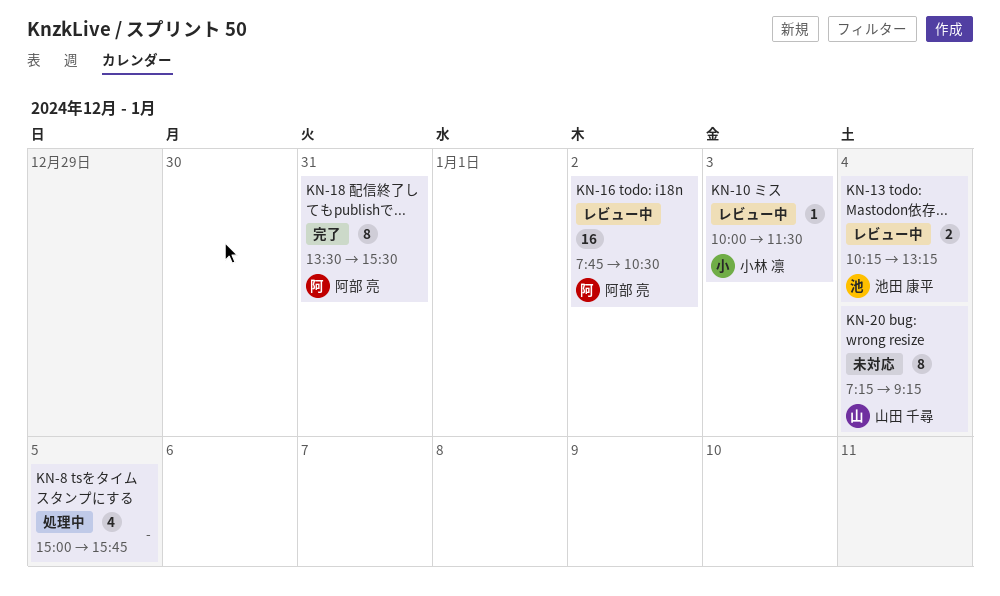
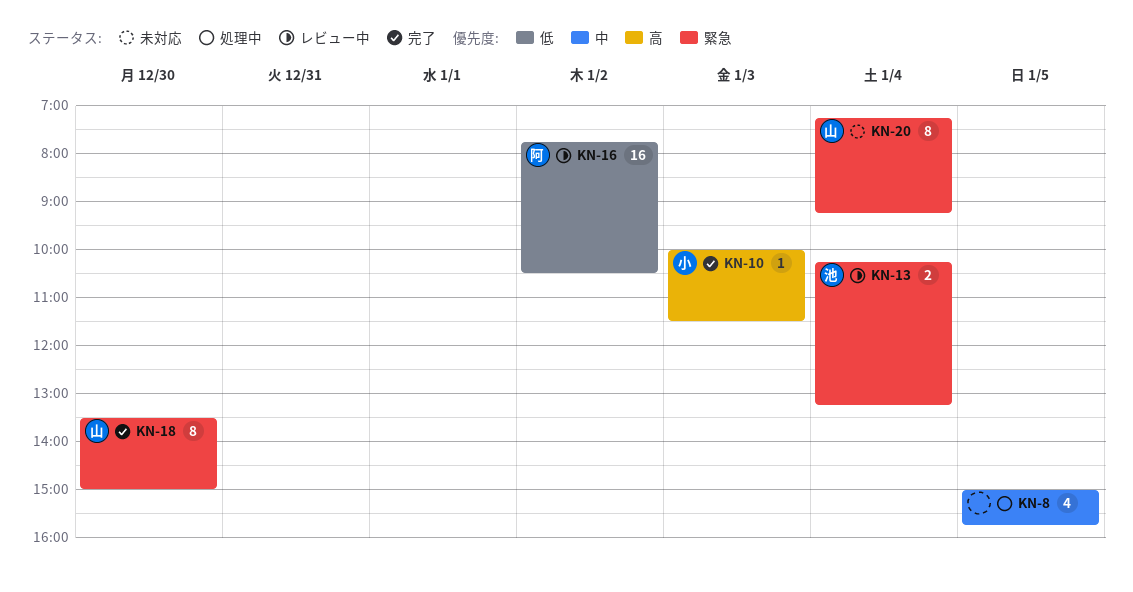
KN-10, status: レビュー中 -> 完了
KN-18, owner: 阿部 亮 -> 山田 千尋
KN-18, day: Dec 31 -> Dec 30
KN-18, ends: 15:30 -> 15:00

